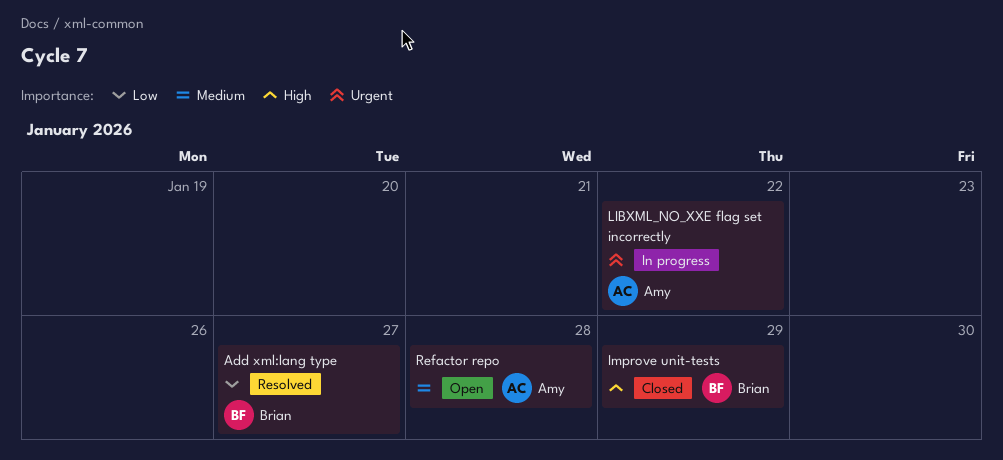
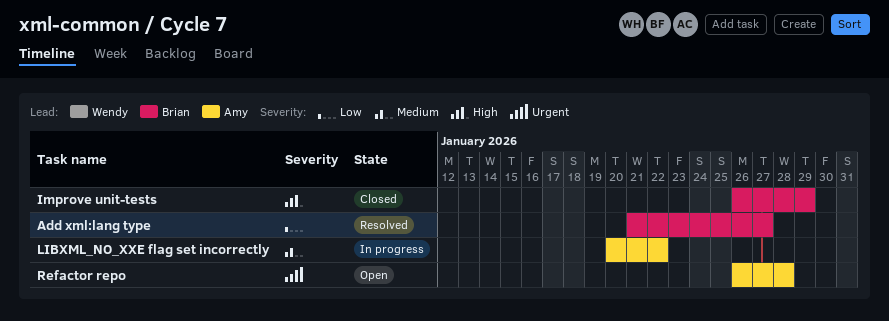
LIBXML_NO_XXE flag set incorrectly, priority: Urgent -> Medium
Refactor repo, priority: Medium -> Urgent

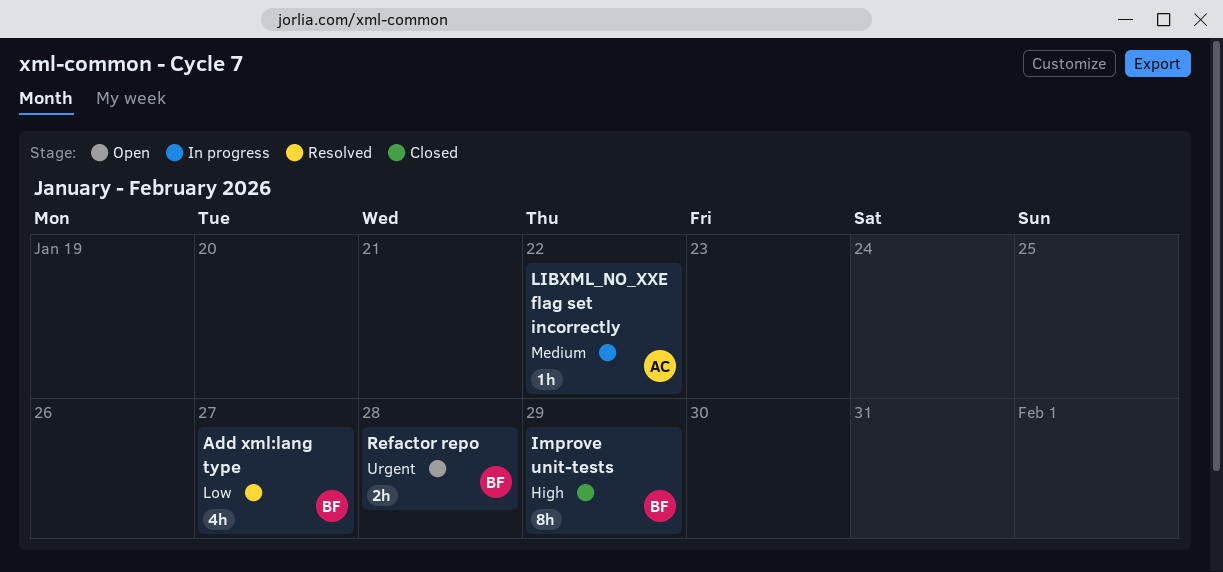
Refactor repo, owner: Amy -> Brian

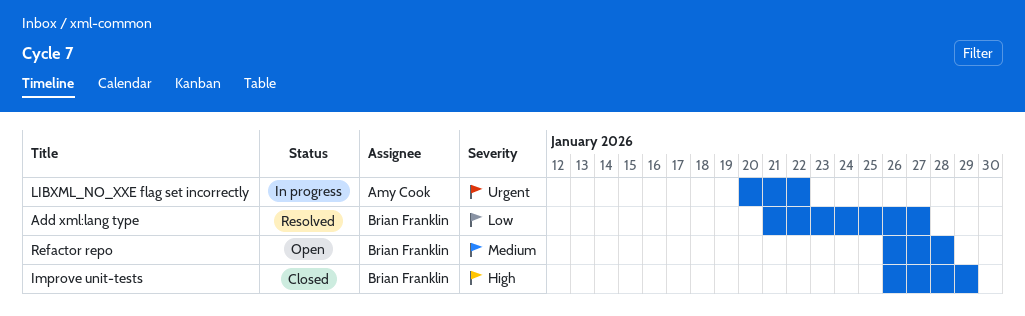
LIBXML_NO_XXE flag set incorrectly, priority: Medium -> Urgent
Refactor repo, priority: Urgent -> Medium

